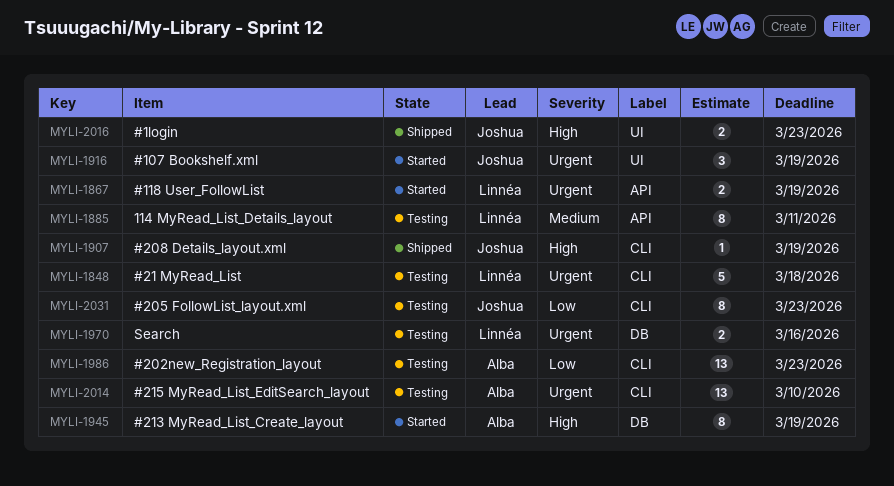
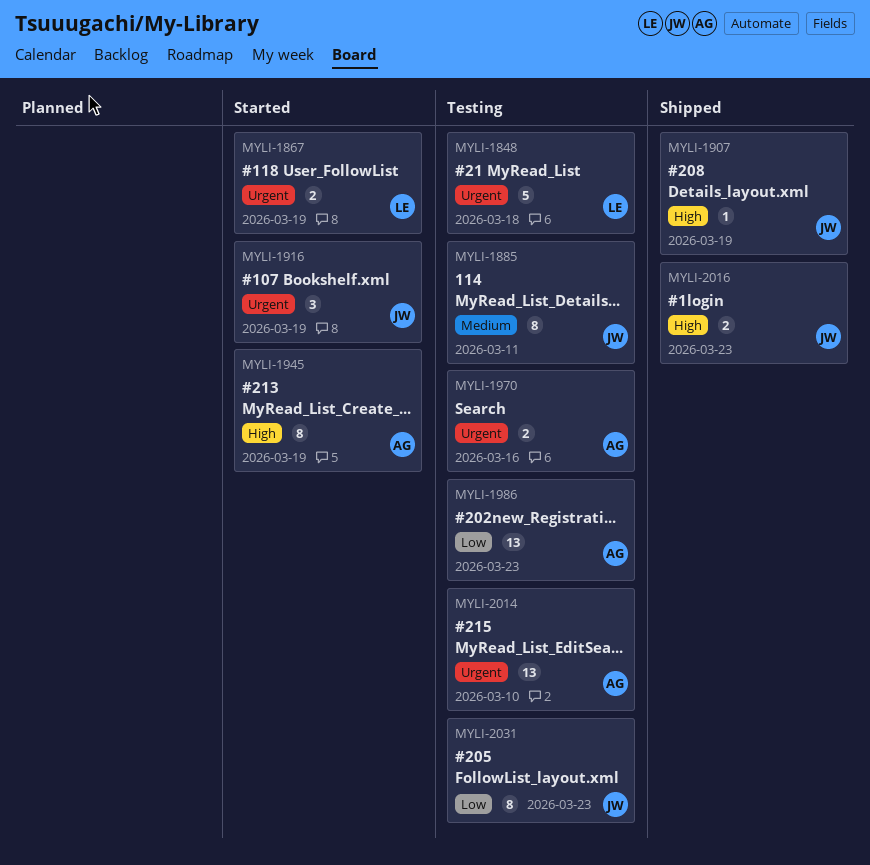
MYLI-1885, owner: Linnéa -> Joshua
MYLI-1970, owner: Linnéa -> Alba

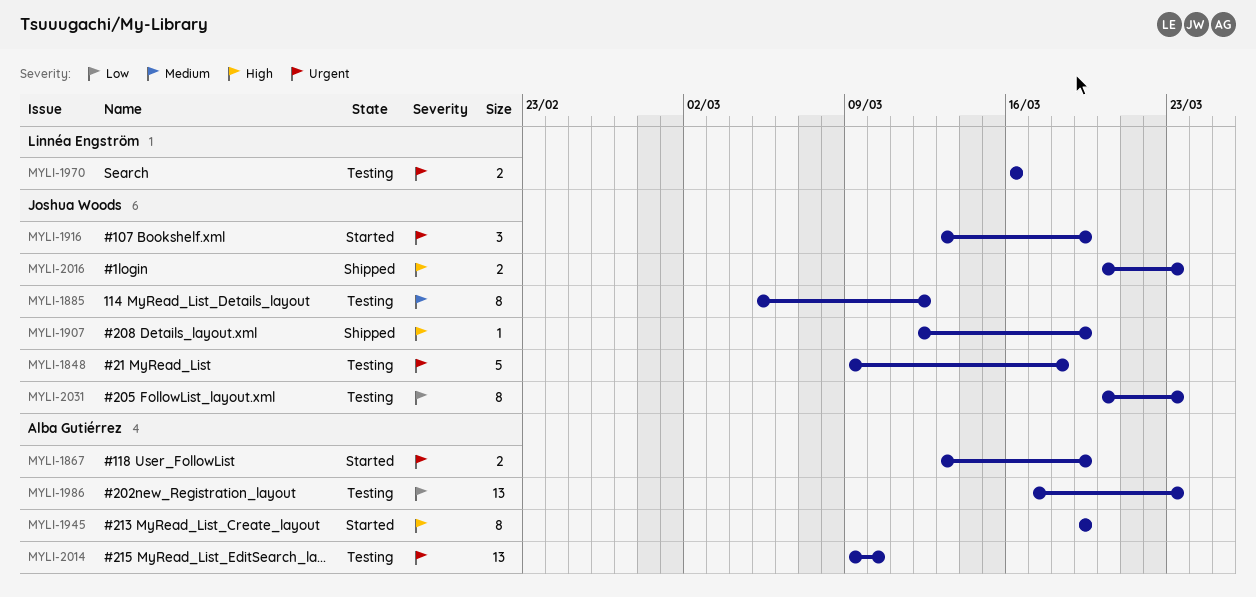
MYLI-1848, owner: Linnéa Engström -> Joshua Woods
MYLI-1867, owner: Linnéa Engström -> Alba Gutiérrez
MYLI-1885, due: Mar 11 -> Mar 12
MYLI-1970, owner: Alba Gutiérrez -> Linnéa Engström

